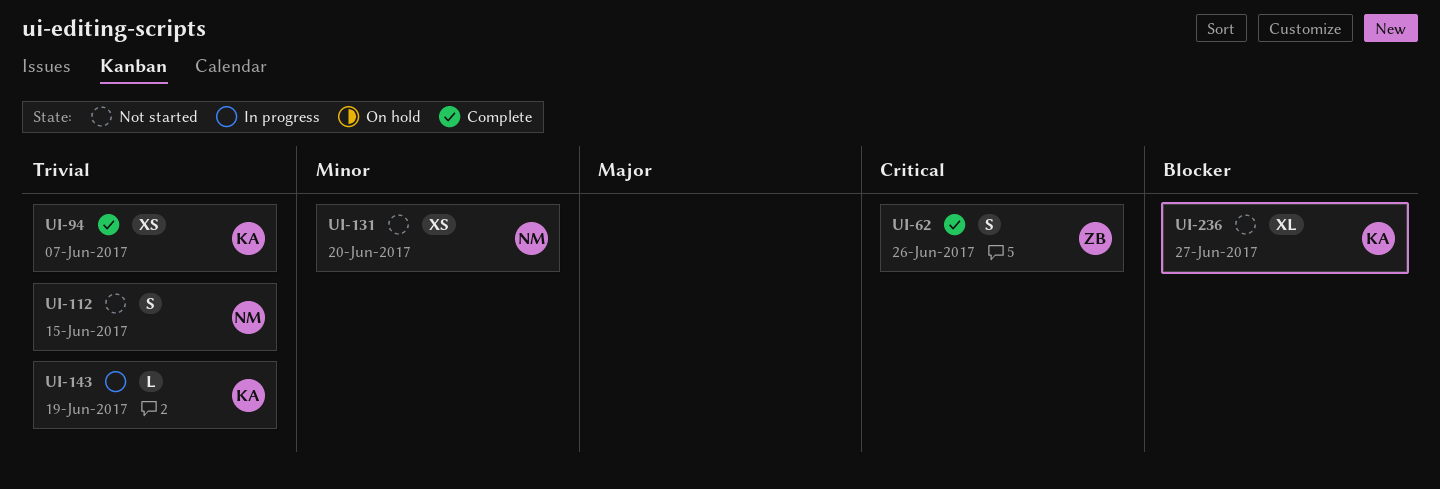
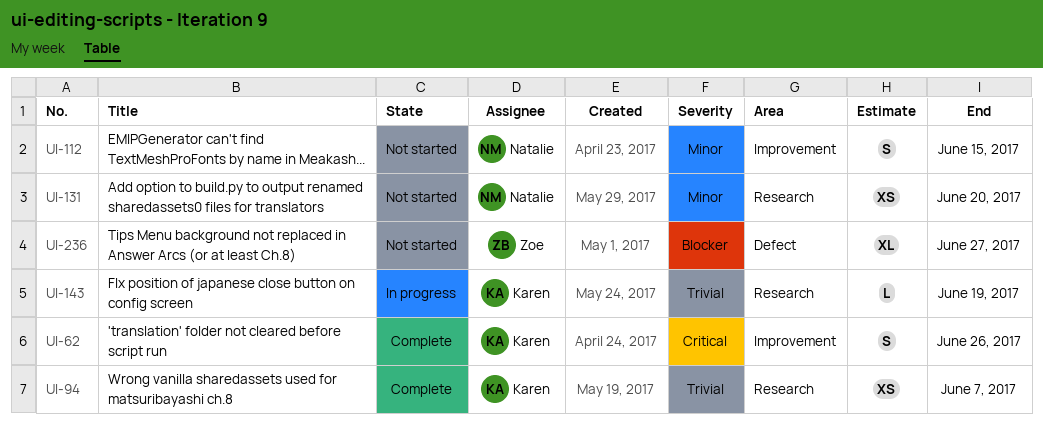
UI-62, owner: Zoe -> Karen
UI-112, priority: Trivial -> Minor
UI-236, owner: Karen -> Zoe

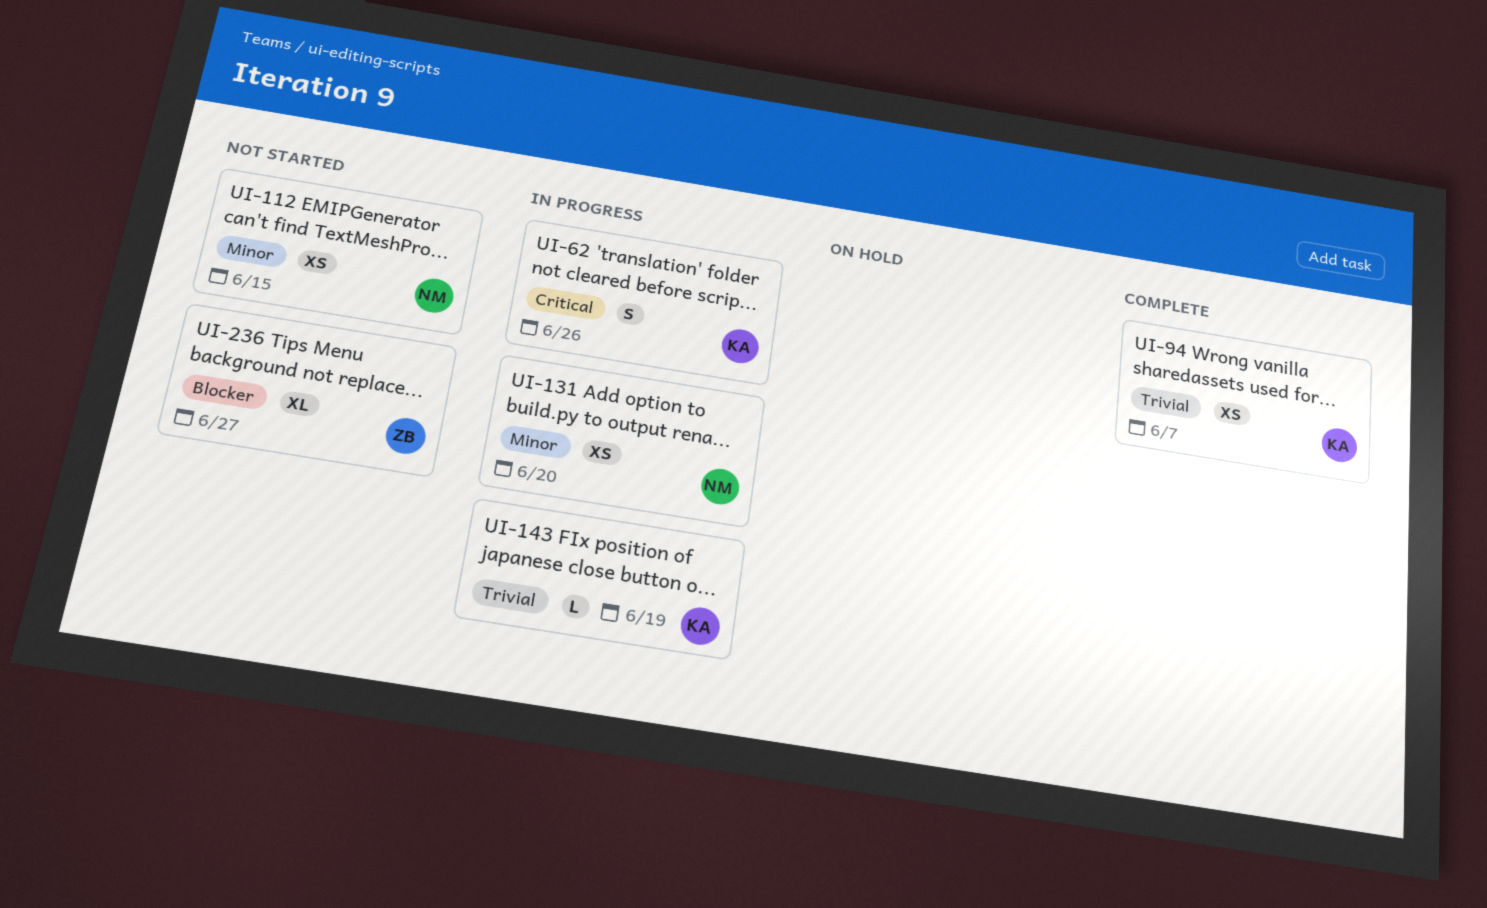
UI-62, status: Complete -> In progress
UI-112, estimate: S -> XS
UI-131, status: Not started -> In progress

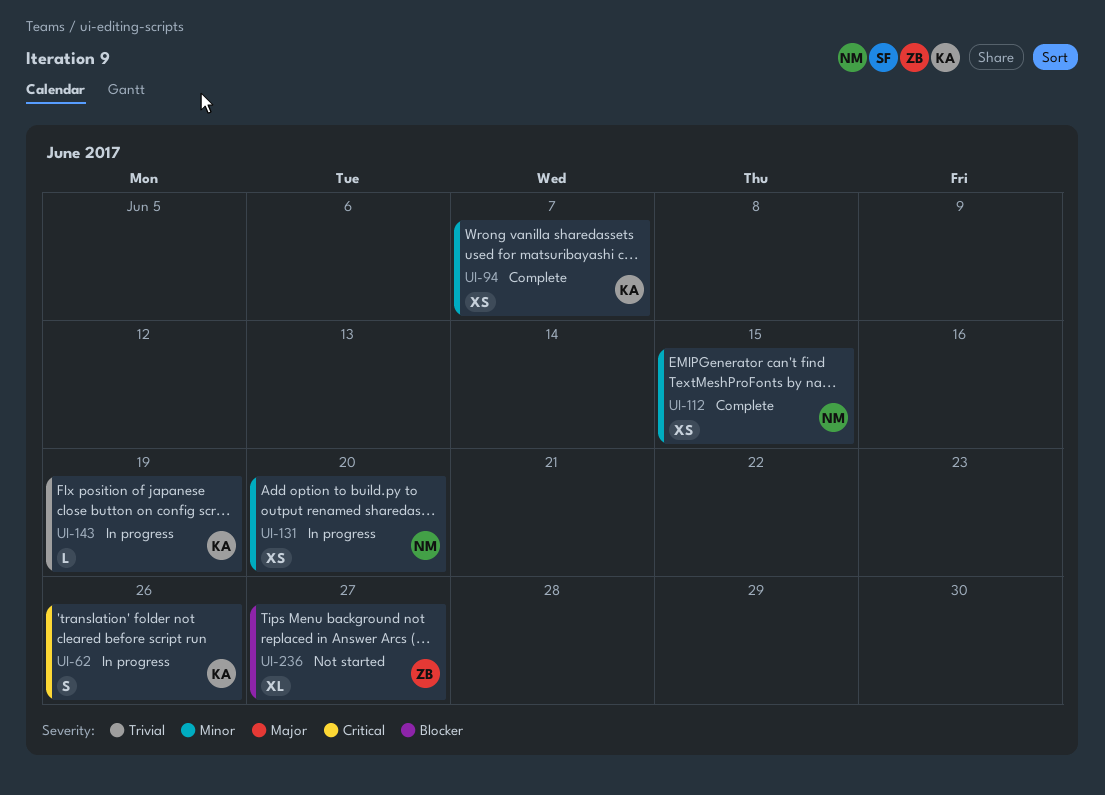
UI-94, priority: Trivial -> Minor
UI-112, status: Not started -> Complete

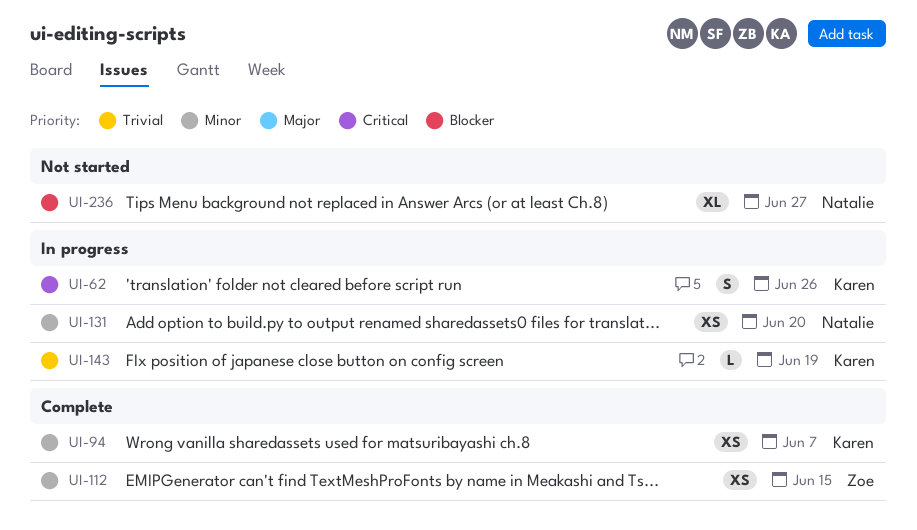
UI-112, owner: Natalie -> Zoe
UI-236, owner: Zoe -> Natalie

